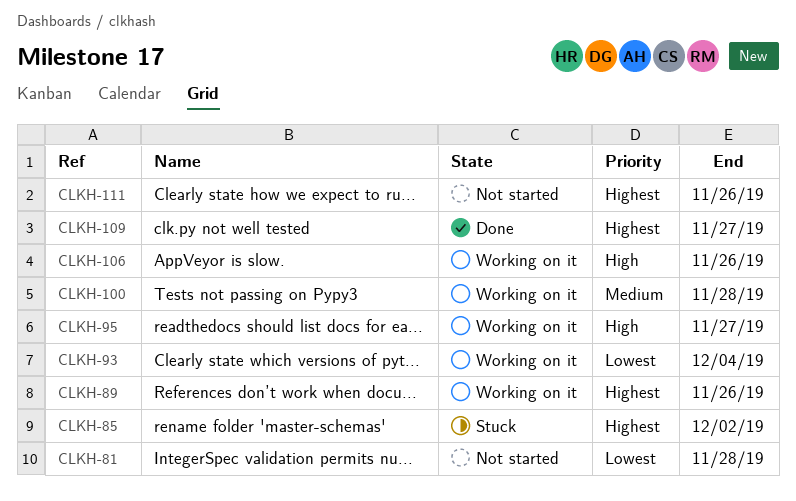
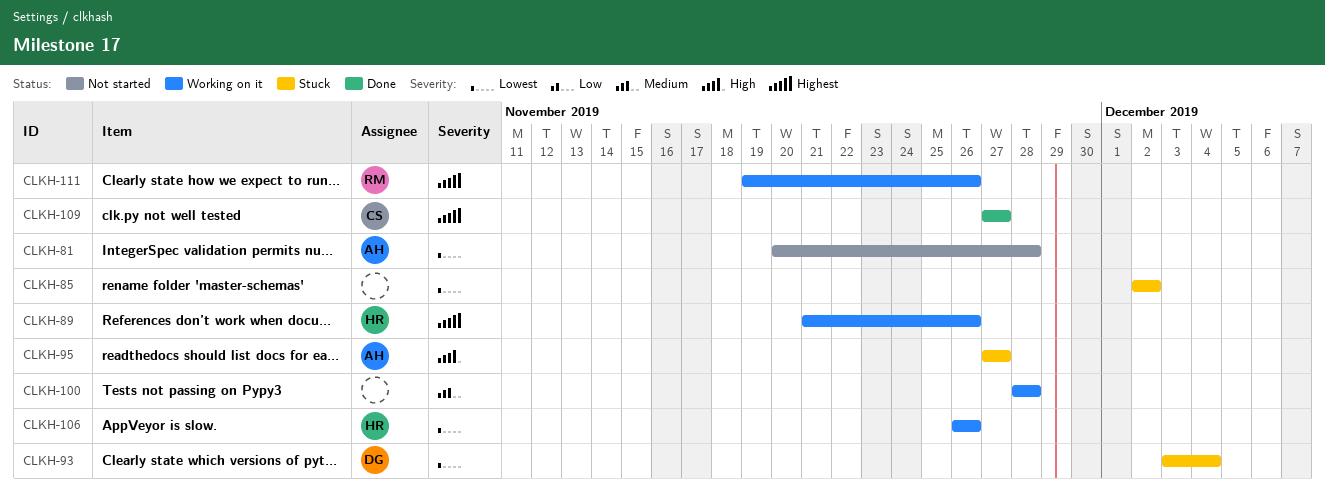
CLKH-85, priority: Highest -> Lowest
CLKH-93, status: Working on it -> Stuck
CLKH-95, status: Working on it -> Stuck
CLKH-106, priority: High -> Lowest
CLKH-111, status: Not started -> Working on it

